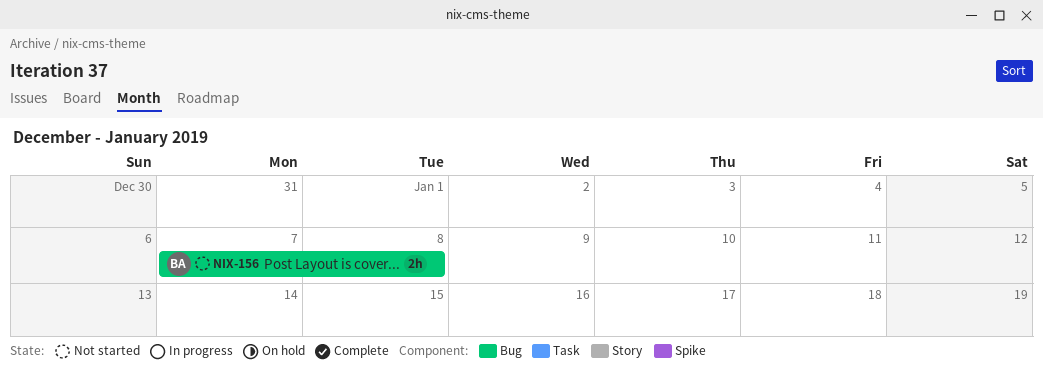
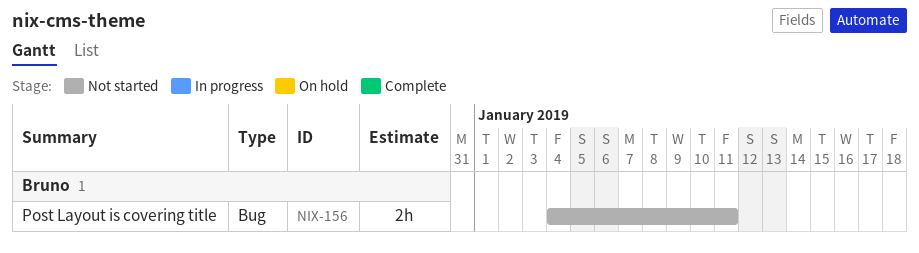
NIX-156, start: Jan 7 -> Jan 4
NIX-156, due: Jan 8 -> Jan 11

